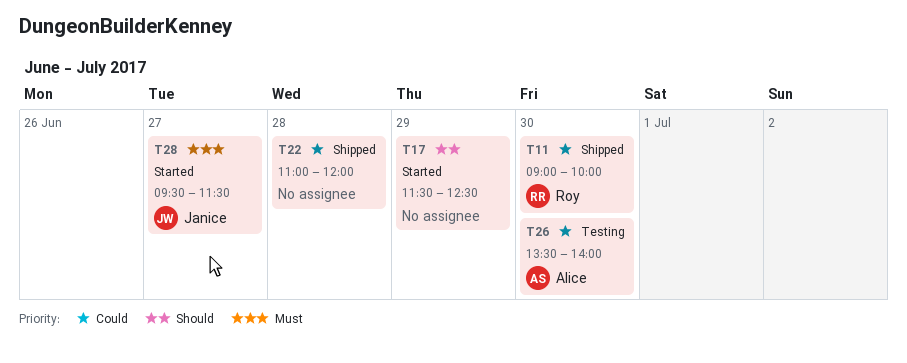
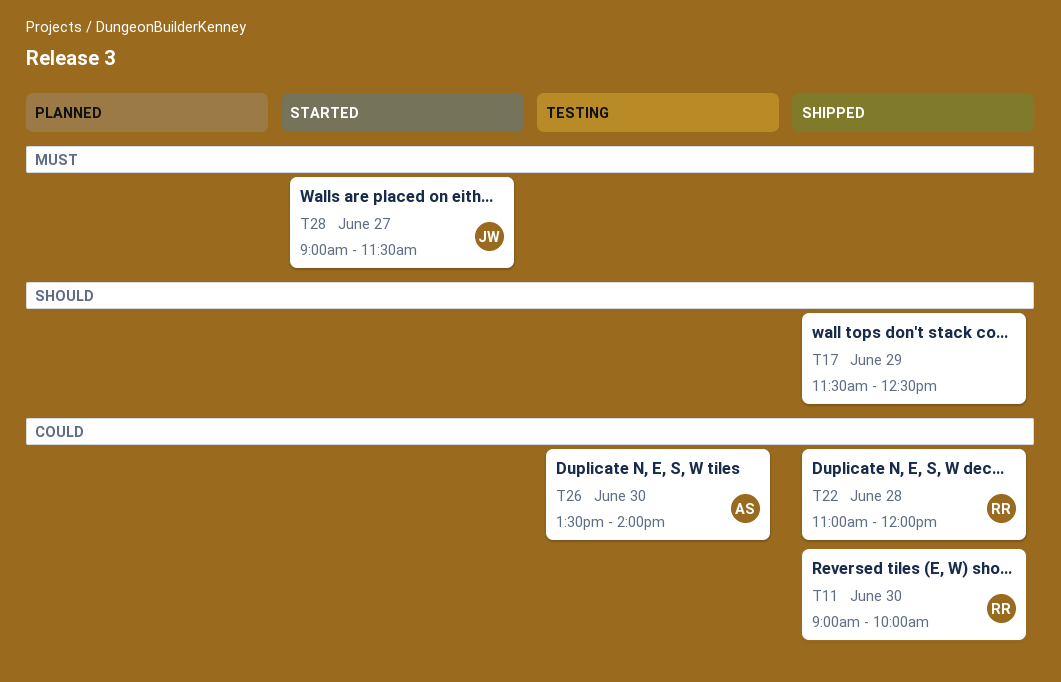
T17, status: Started -> Shipped
T22, owner: none -> Roy
T28, begins: 09:30 -> 09:00

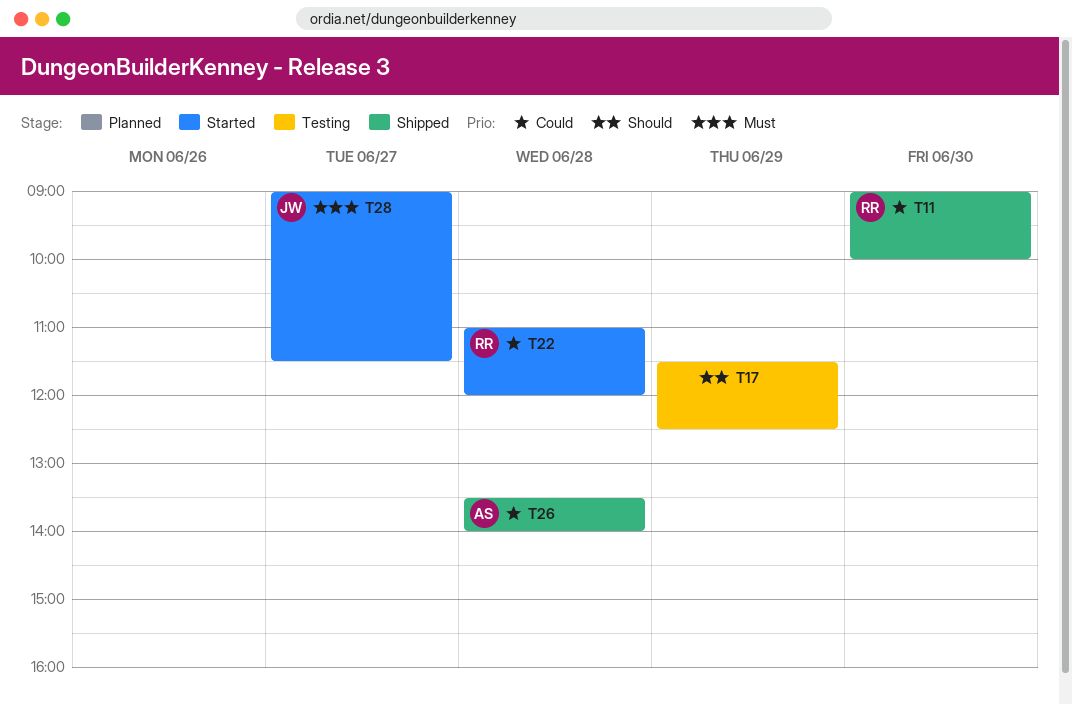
T17, status: Shipped -> Testing
T22, status: Shipped -> Started
T26, status: Testing -> Shipped
T26, day: Jun 30 -> Jun 28

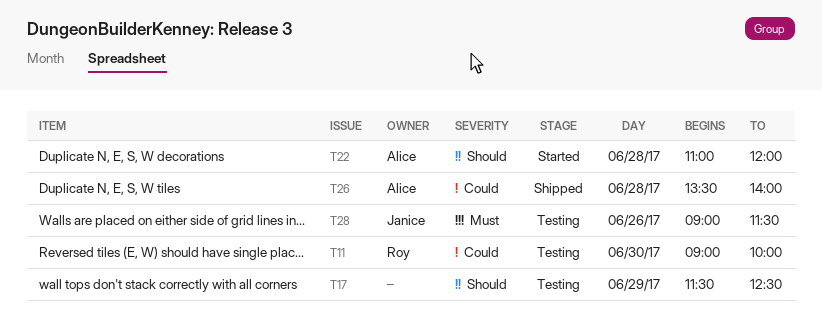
T11, status: Shipped -> Testing
T22, owner: Roy -> Alice
T22, priority: Could -> Should
T28, status: Started -> Testing
T28, day: Jun 27 -> Jun 26

